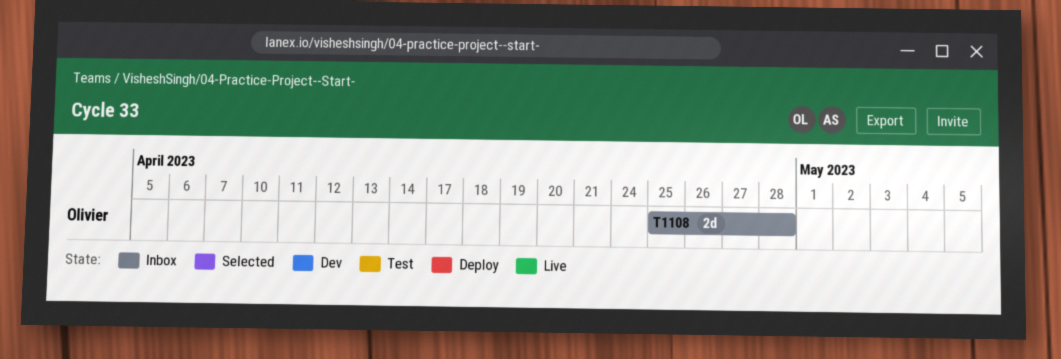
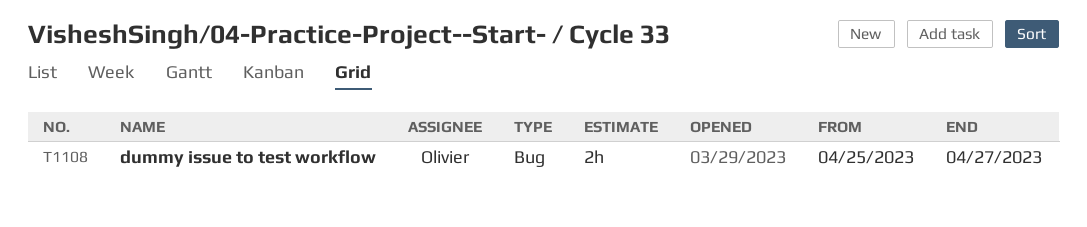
T1108, estimate: 2d -> 2h
T1108, due: Apr 28 -> Apr 27

